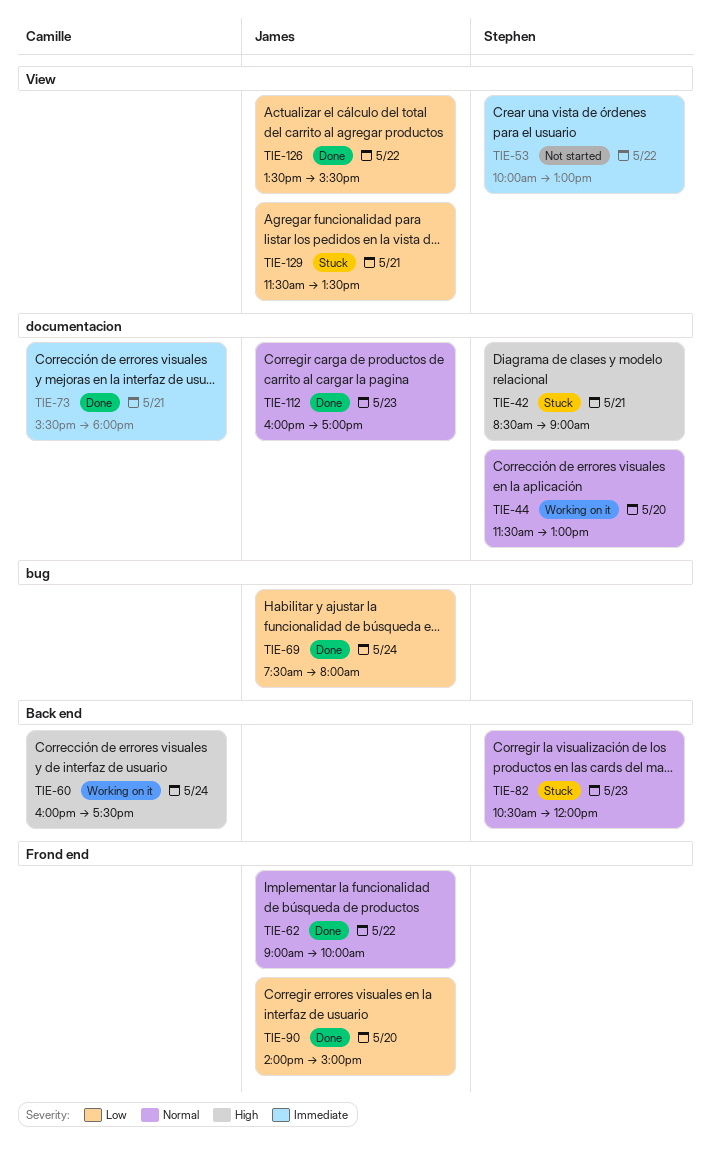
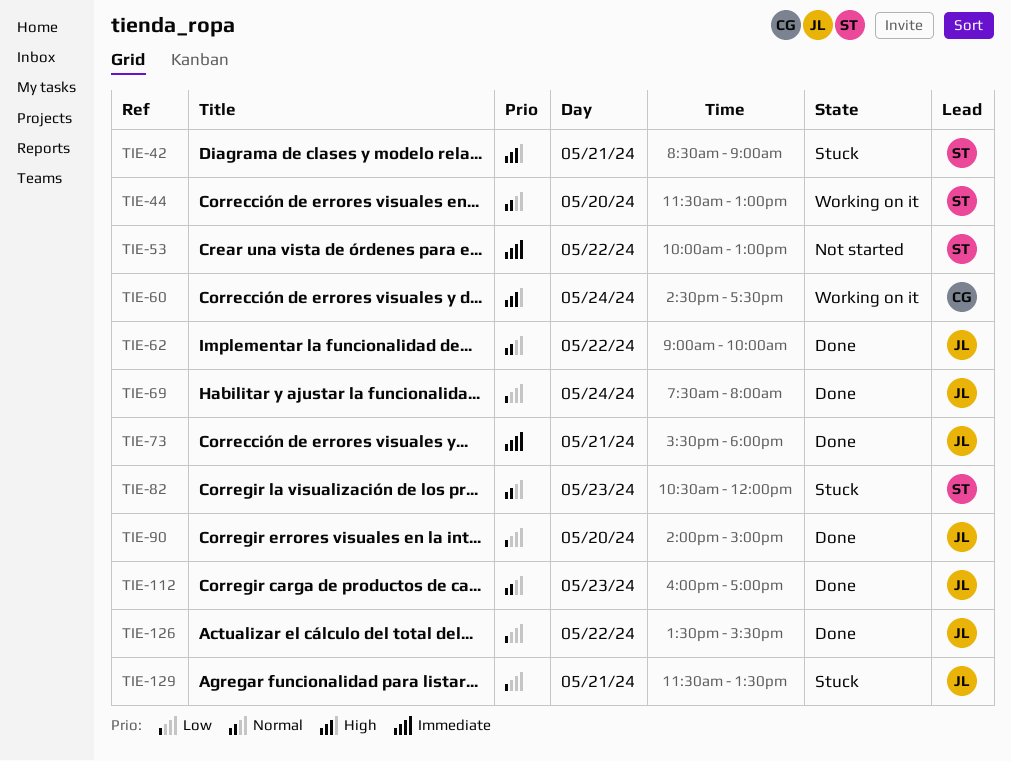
TIE-60, begins: 16:00 -> 14:30
TIE-73, owner: Camille -> James

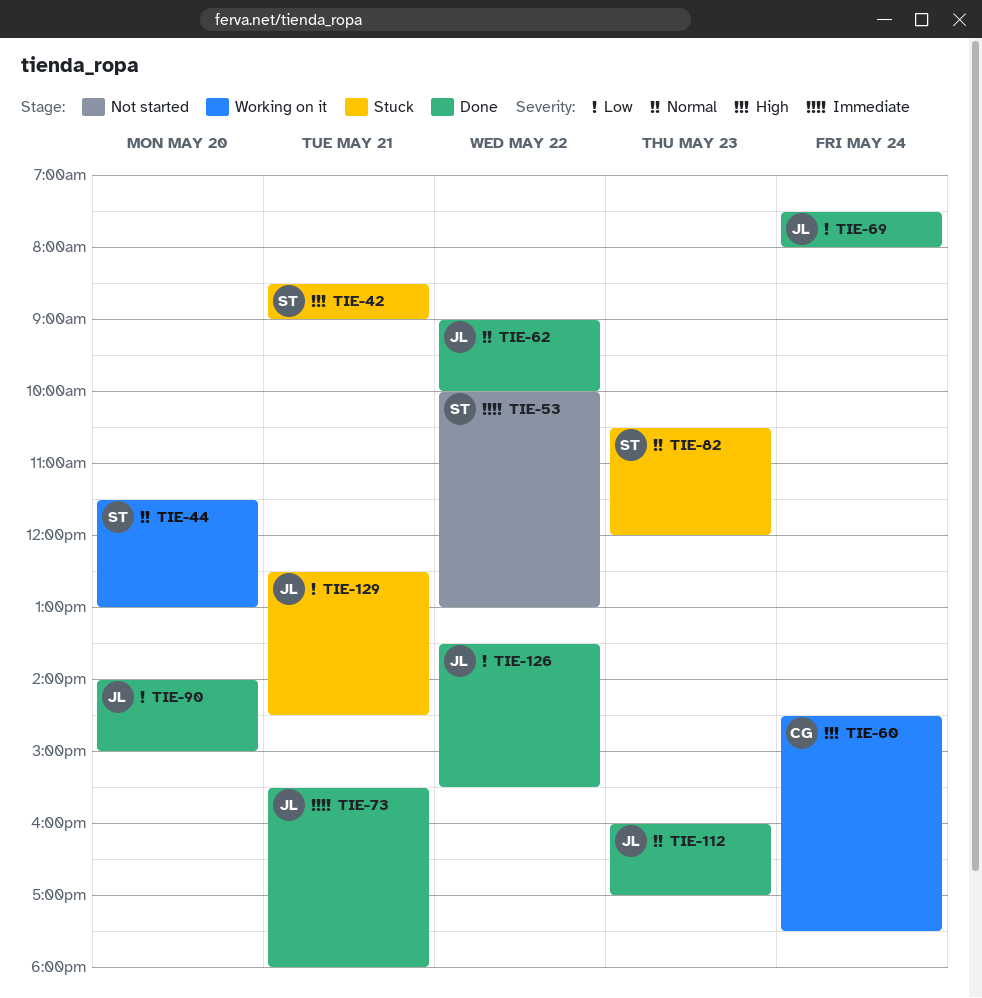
TIE-129, begins: 11:30 -> 12:30
TIE-129, ends: 13:30 -> 14:30

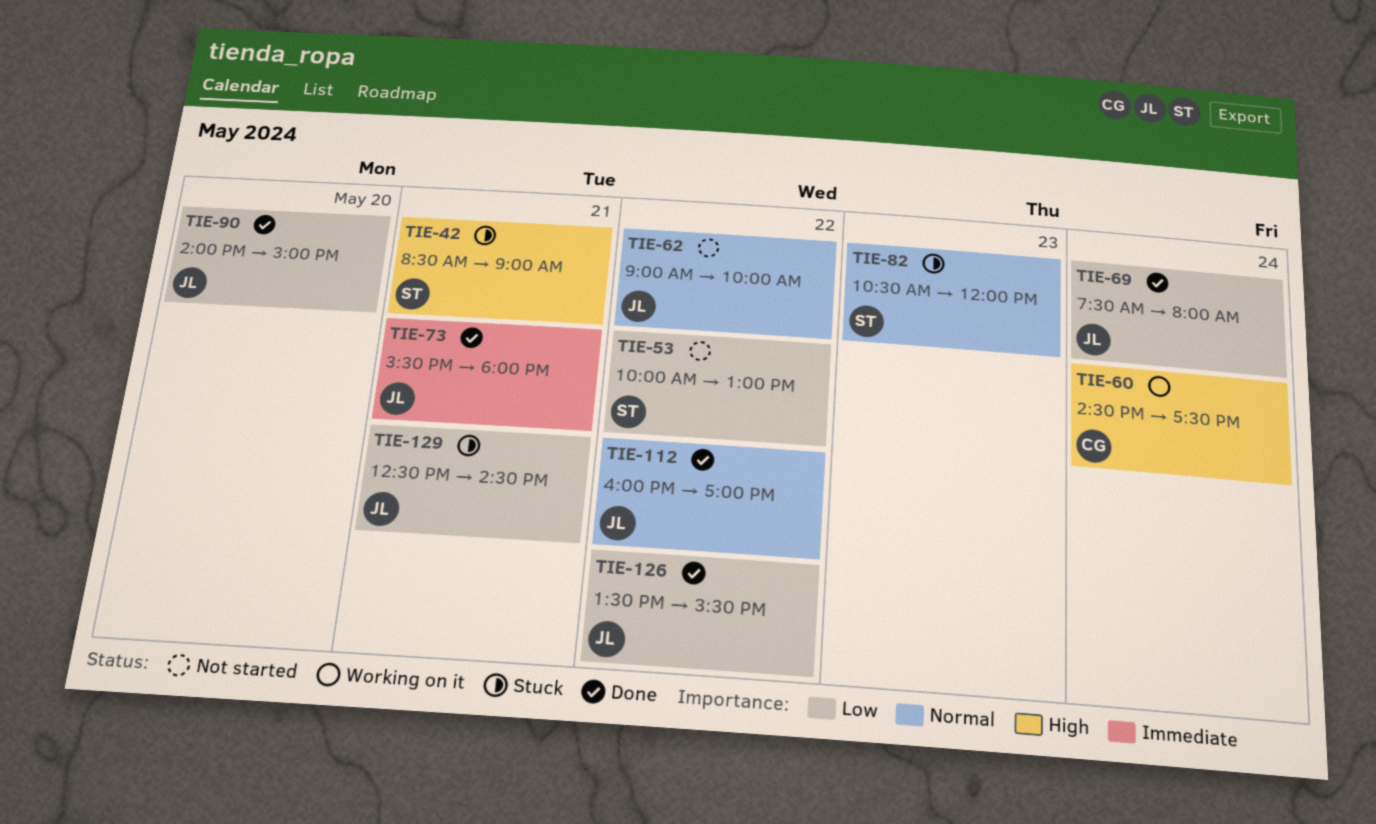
TIE-44: present -> none
TIE-53, priority: Immediate -> Low
TIE-62, status: Done -> Not started
TIE-112, day: May 23 -> May 22

